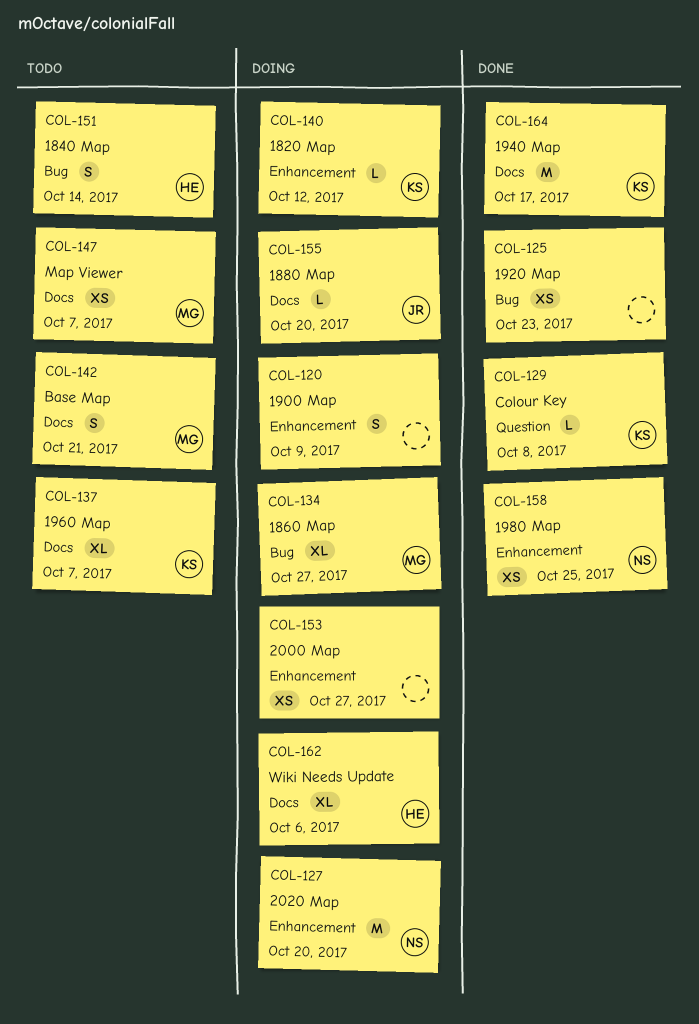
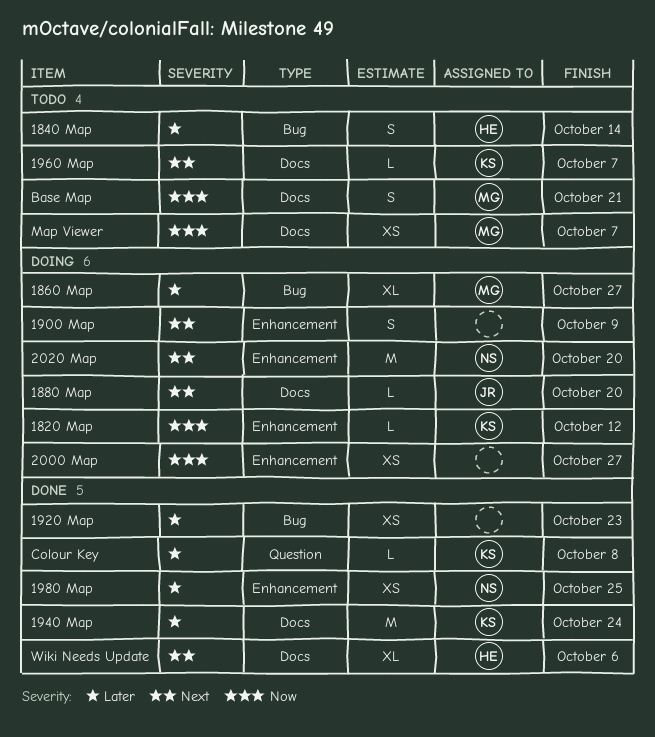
1940 Map, due: Oct 17 -> Oct 24
1960 Map, estimate: XL -> L
Wiki Needs Update, status: Doing -> Done

